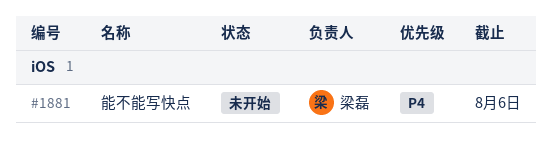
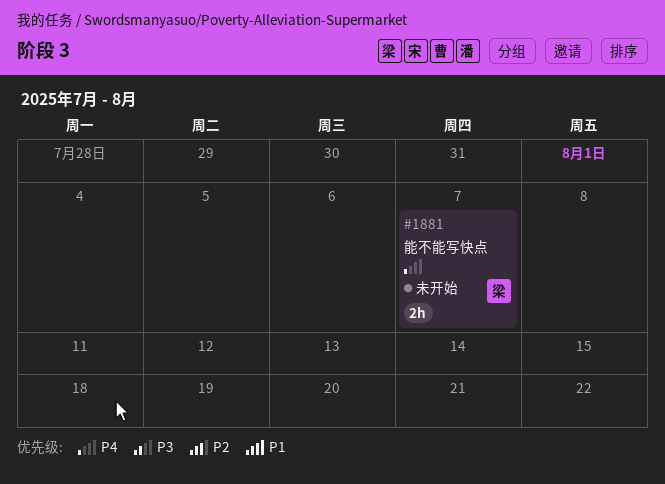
#1881, due: Aug 6 -> Aug 7

